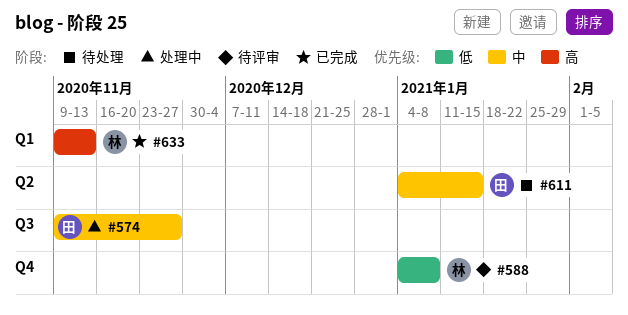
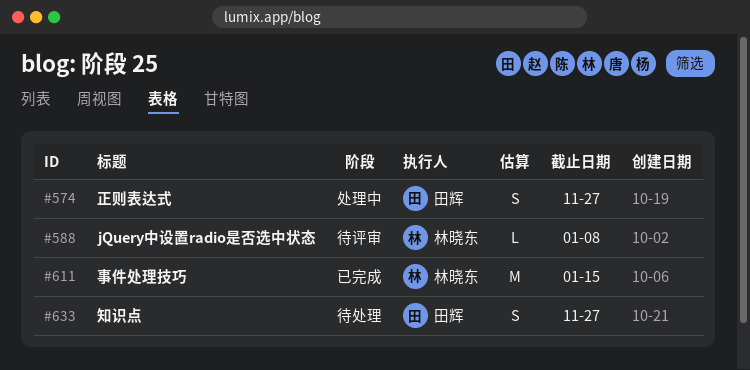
#611, status: 待处理 -> 已完成
#611, owner: 田辉 -> 林晓东
#633, status: 已完成 -> 待处理
#633, owner: 林晓东 -> 田辉
#633, due: Nov 13 -> Nov 27

